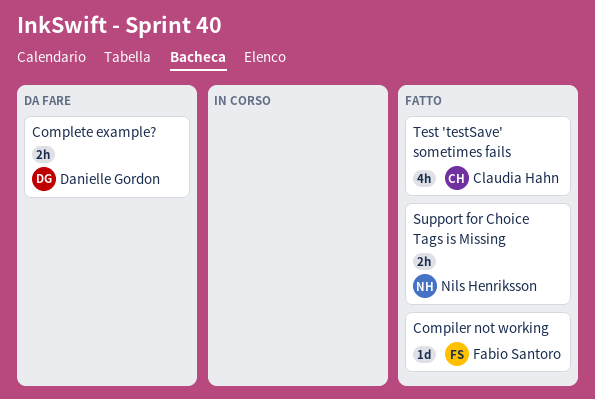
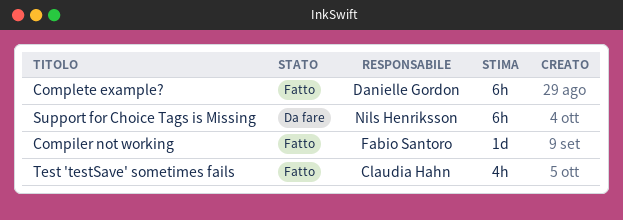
Complete example?, status: Da fare -> Fatto
Complete example?, estimate: 2h -> 6h
Support for Choice Tags is Missing, status: Fatto -> Da fare
Support for Choice Tags is Missing, estimate: 2h -> 6h

